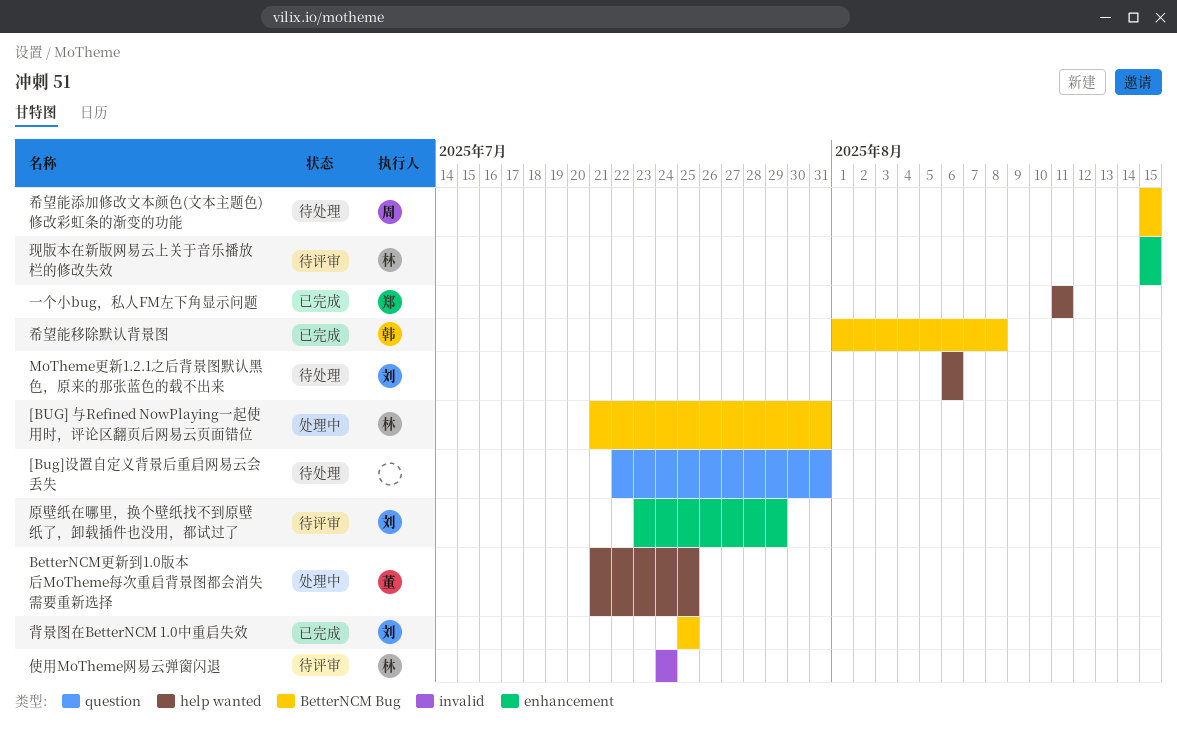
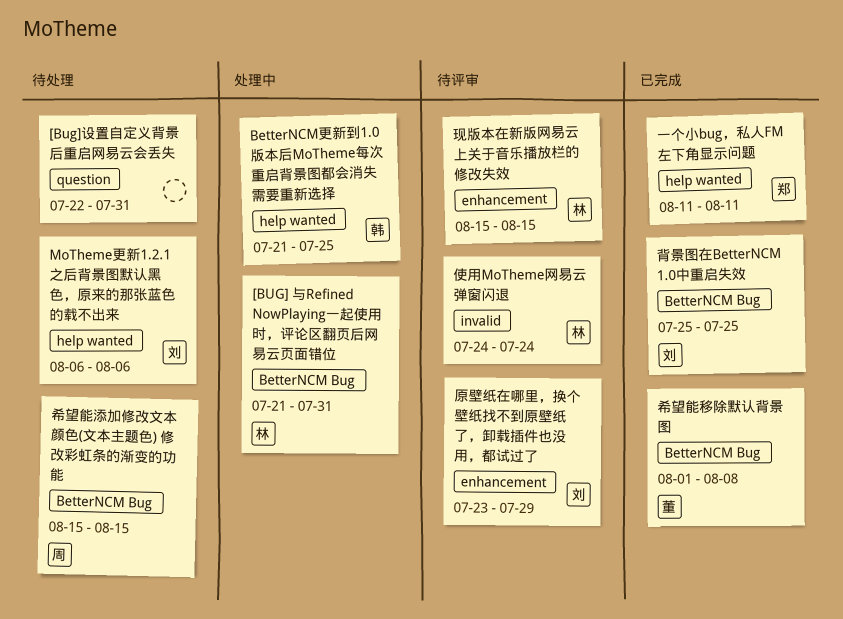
BetterNCM更新到1.0版本后MoTheme每次重启背景图都会消失需要重新选择, owner: 董 -> 韩
希望能移除默认背景图, owner: 韩 -> 董

